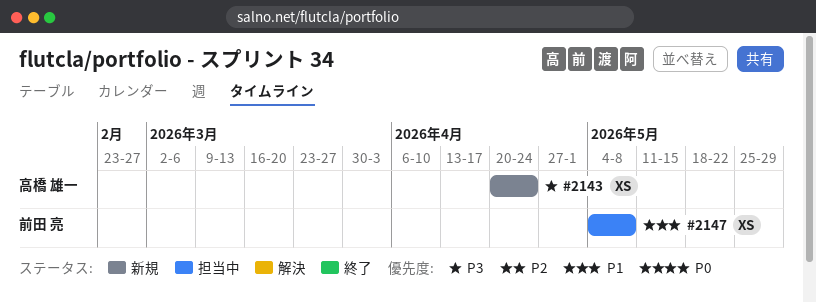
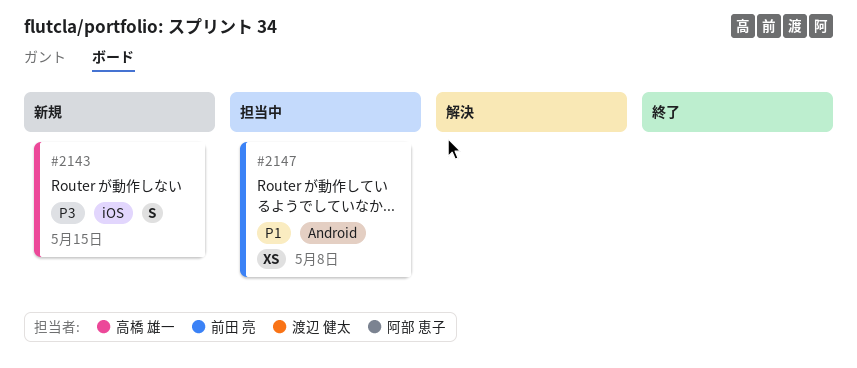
#2143, estimate: XS -> S
#2143, due: Apr 24 -> May 15

